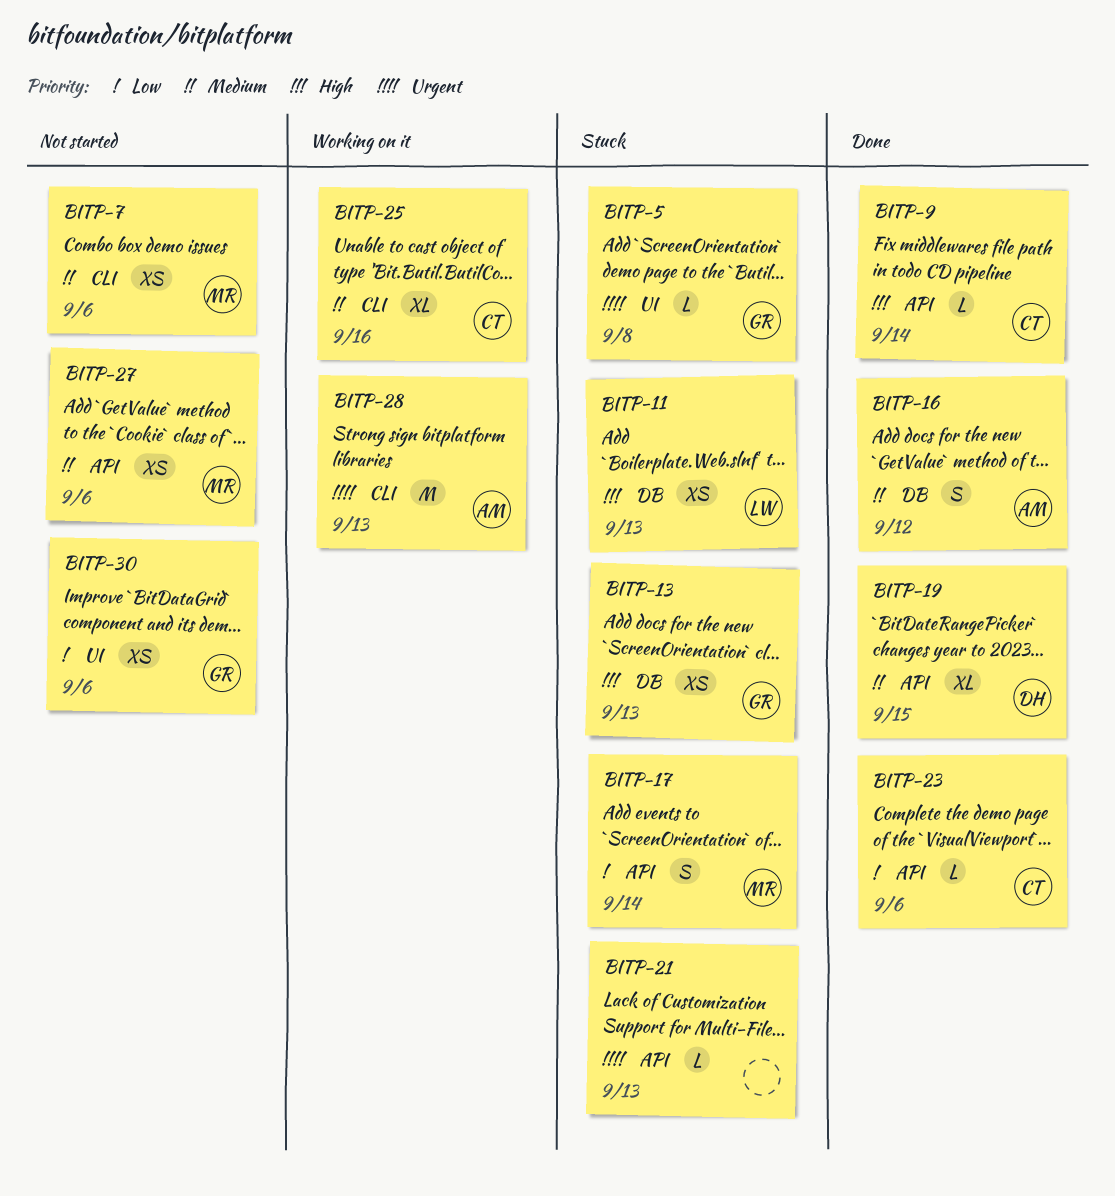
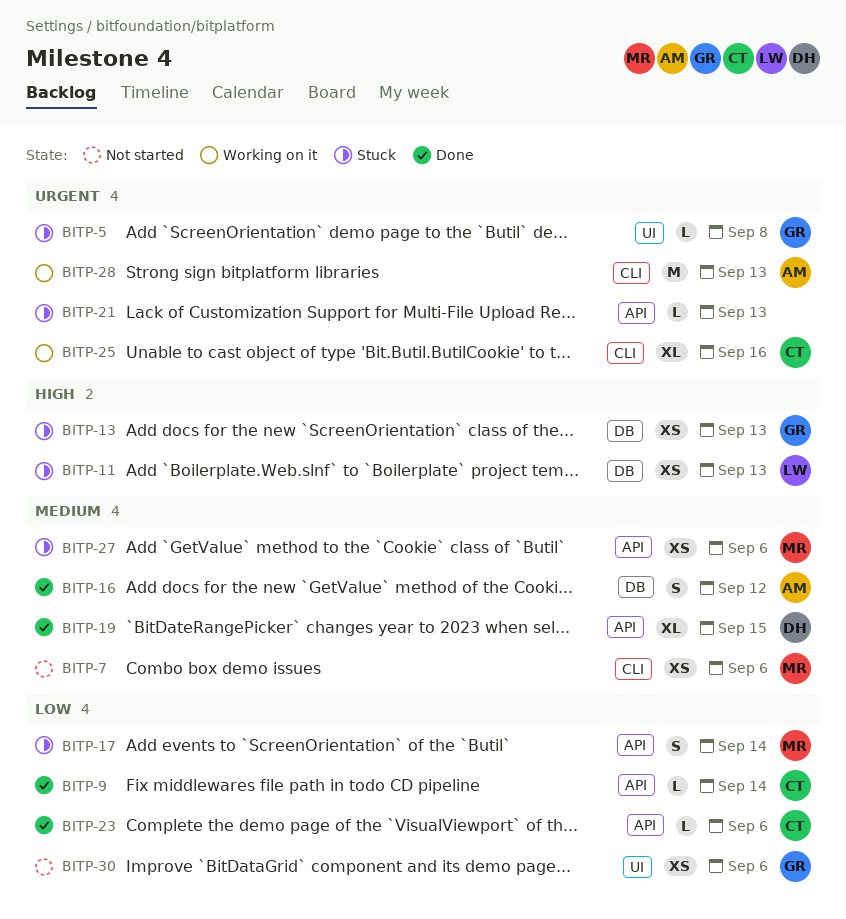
BITP-9, priority: High -> Low
BITP-25, priority: Medium -> Urgent
BITP-27, status: Not started -> Stuck

